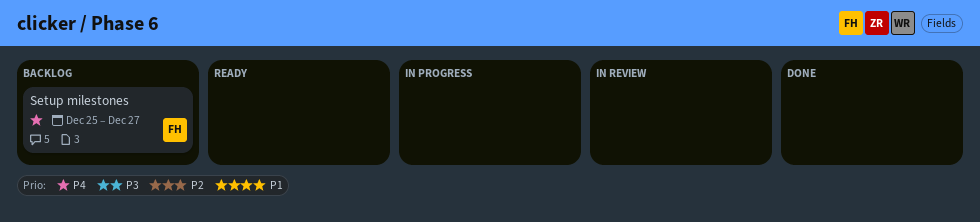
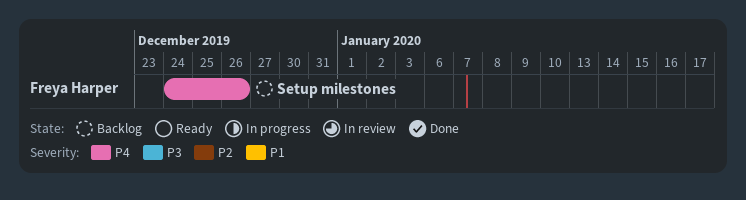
Setup milestones, start: Dec 25 -> Dec 24
Setup milestones, due: Dec 27 -> Dec 26

